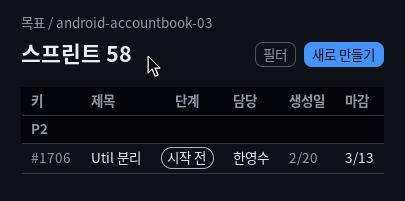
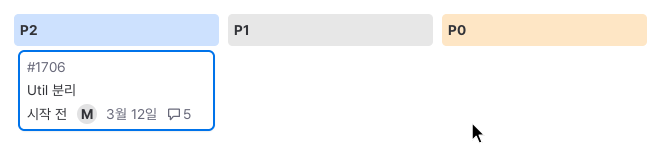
#1706, due: Mar 13 -> Mar 12

